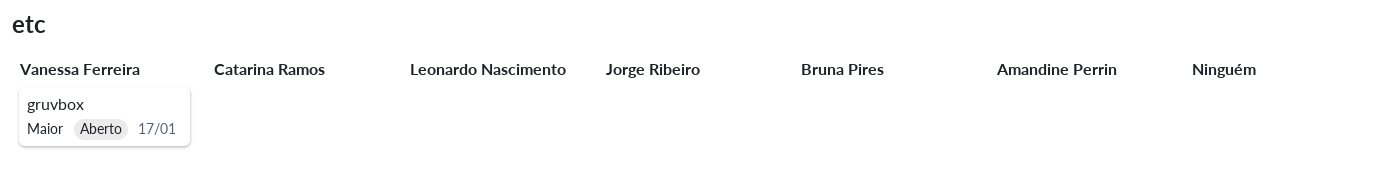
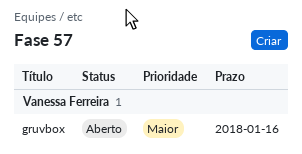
gruvbox, due: Jan 17 -> Jan 16

